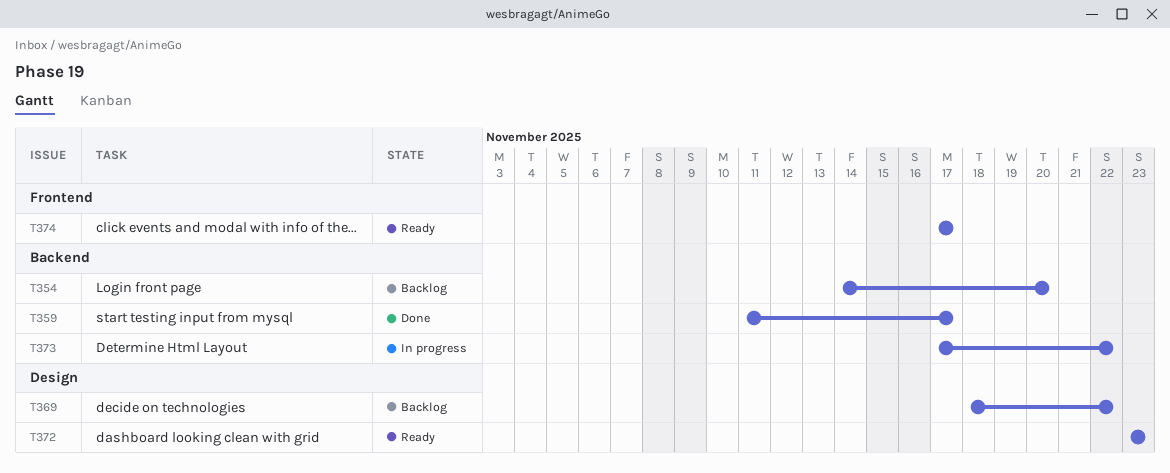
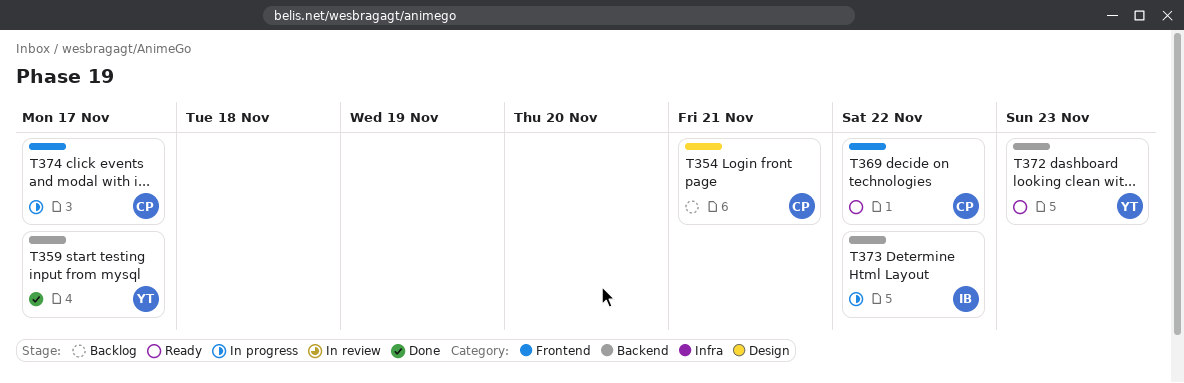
T354, label: Backend -> Design
T354, due: Nov 20 -> Nov 21
T369, status: Backlog -> Ready
T369, label: Design -> Frontend
T372, label: Design -> Backend
T374, status: Ready -> In progress

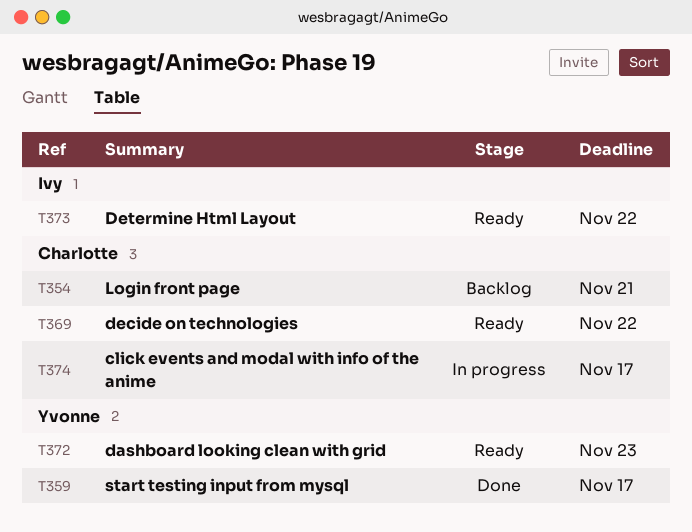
T373, status: In progress -> Ready

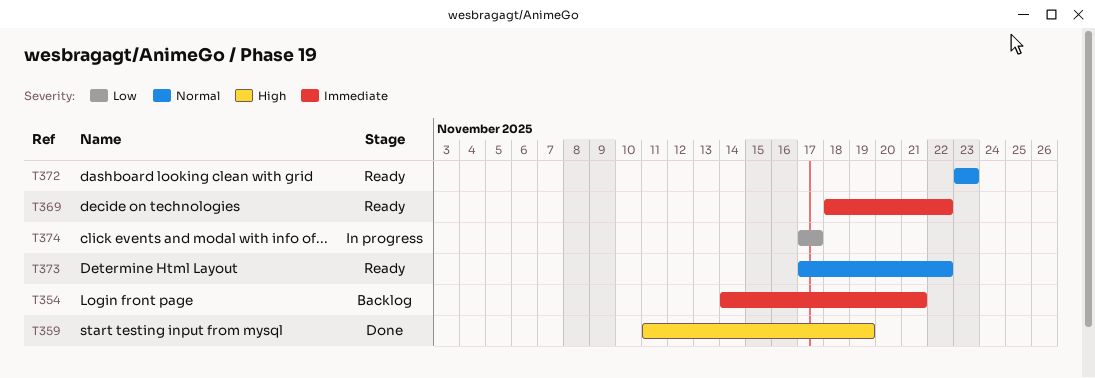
T359, due: Nov 17 -> Nov 19

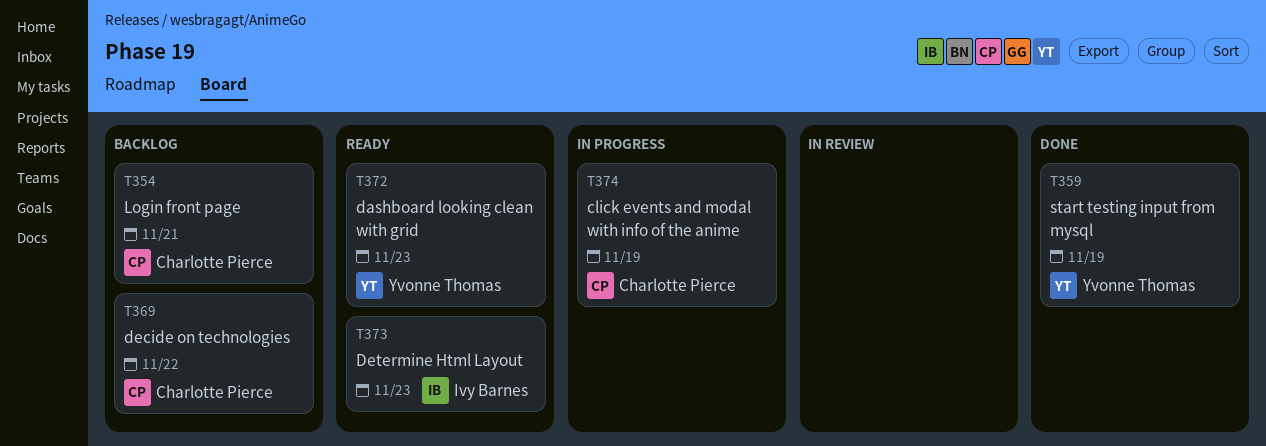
T369, status: Ready -> Backlog
T373, due: Nov 22 -> Nov 23
T374, due: Nov 17 -> Nov 19

